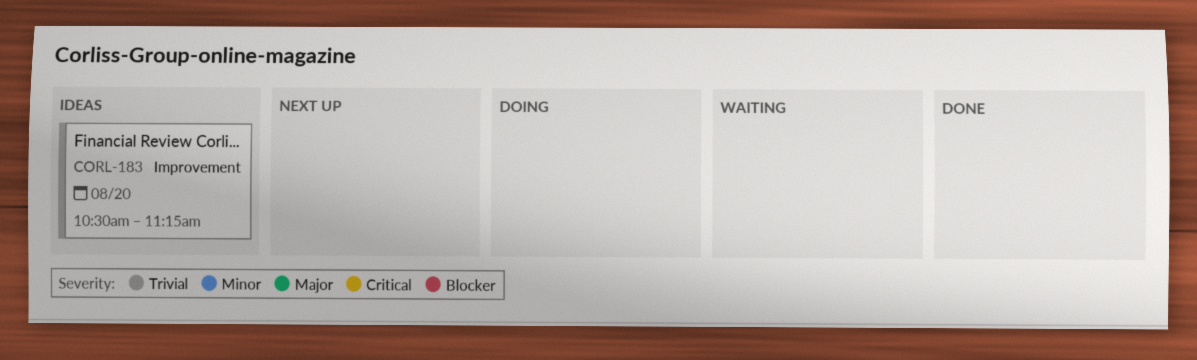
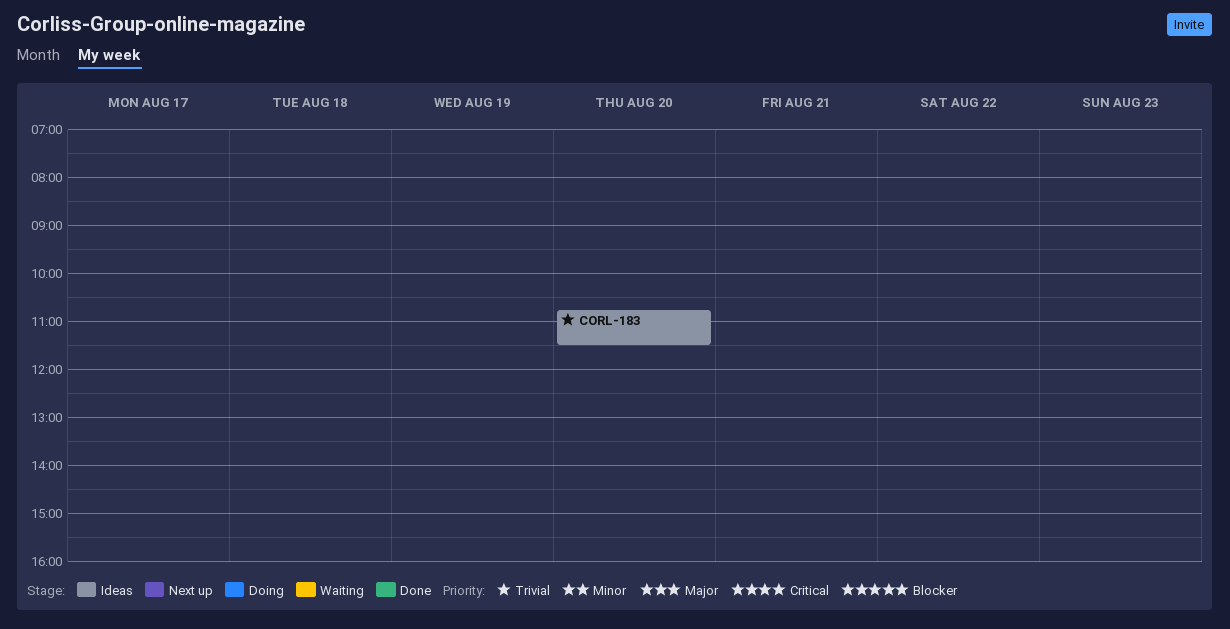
CORL-183, begins: 10:30 -> 10:45
CORL-183, ends: 11:15 -> 11:30

